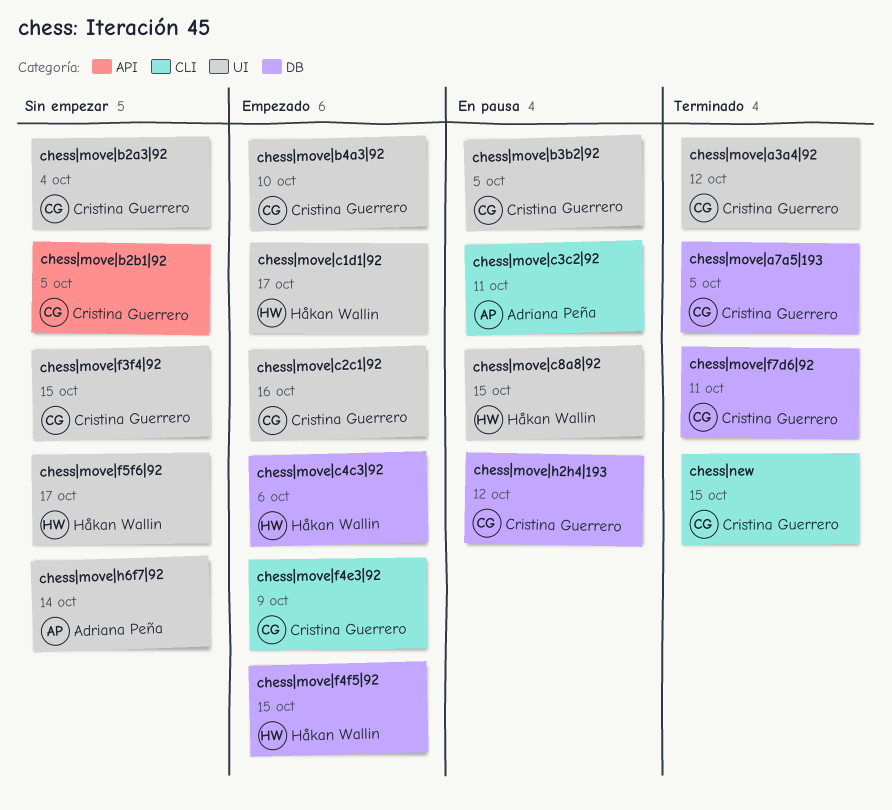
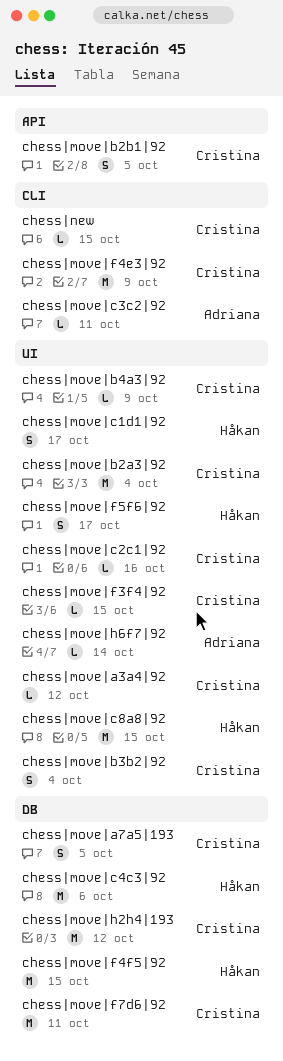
chess|move|b3b2|92, due: Oct 5 -> Oct 4
chess|move|b4a3|92, due: Oct 10 -> Oct 9

